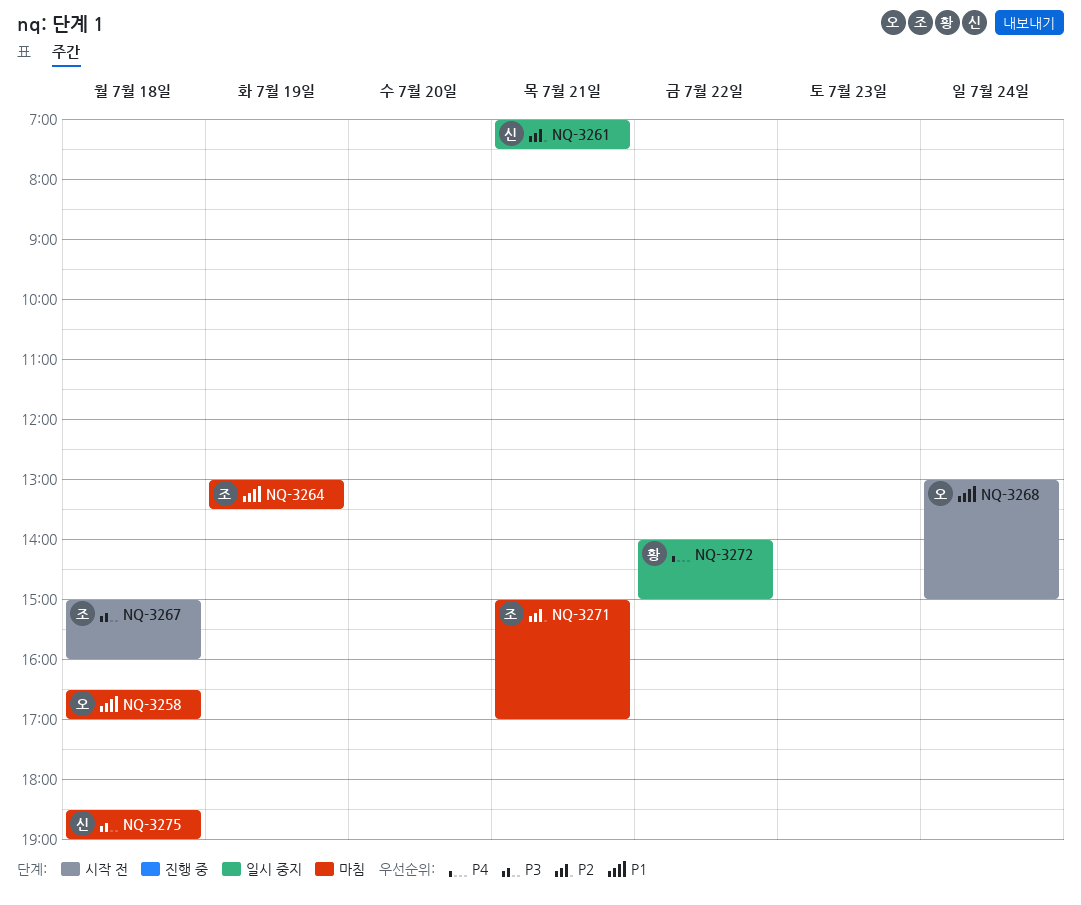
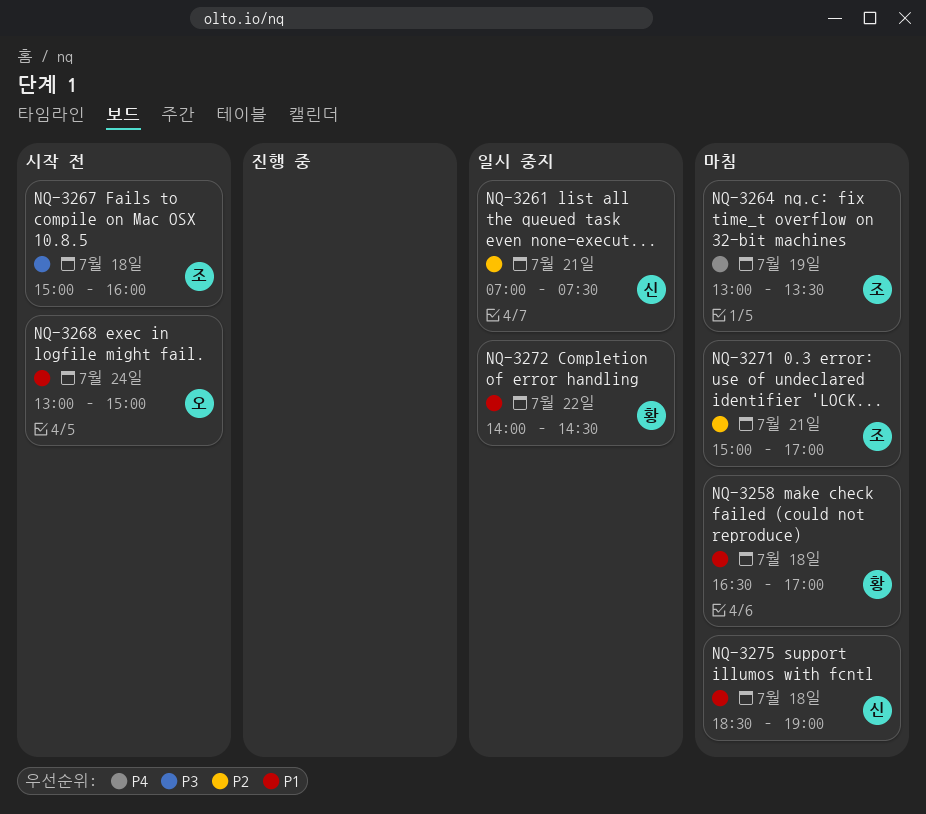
NQ-3258, owner: 오 -> 황
NQ-3264, priority: P1 -> P4
NQ-3272, priority: P4 -> P1
NQ-3272, ends: 15:00 -> 14:30
NQ-3275, priority: P3 -> P1

